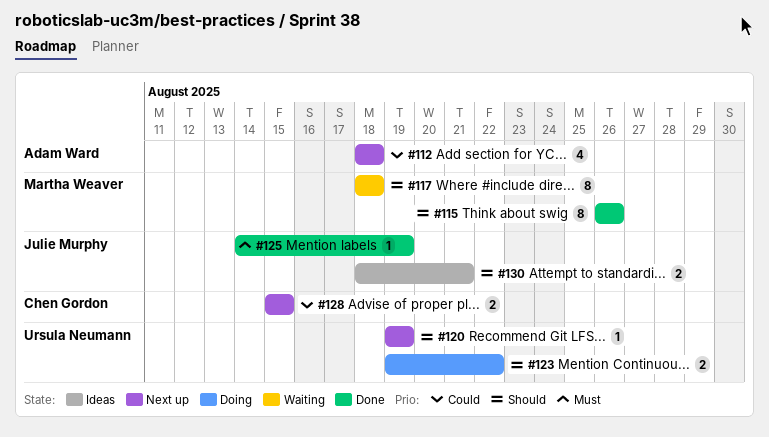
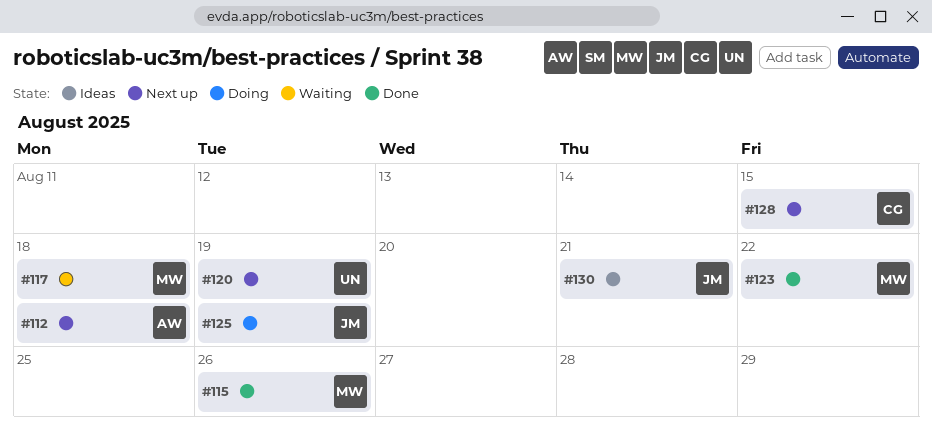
#123, status: Doing -> Done
#123, owner: Ursula Neumann -> Martha Weaver
#125, status: Done -> Doing

